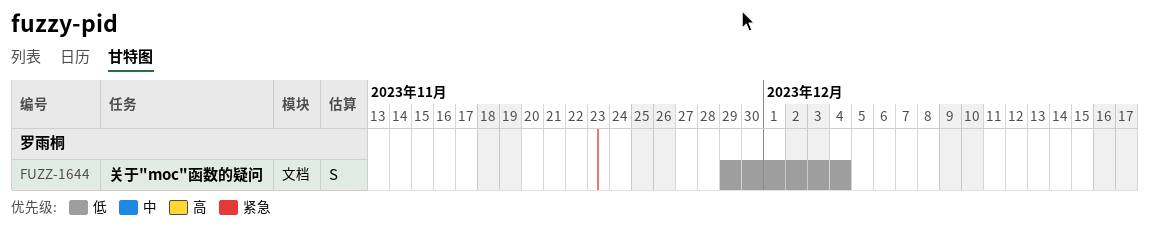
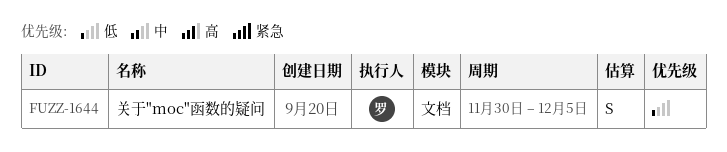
FUZZ-1644, start: Nov 29 -> Nov 30
FUZZ-1644, due: Dec 4 -> Dec 5

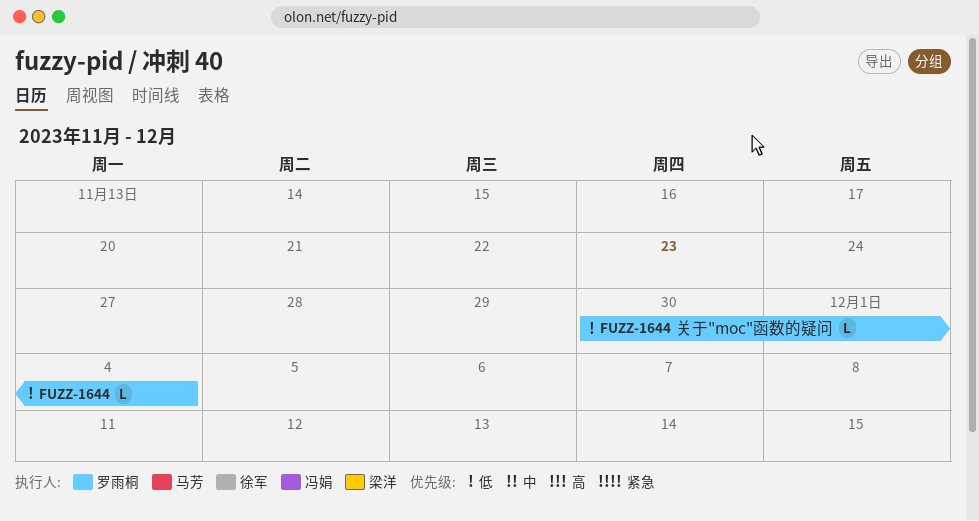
FUZZ-1644, estimate: S -> L
FUZZ-1644, due: Dec 5 -> Dec 4

